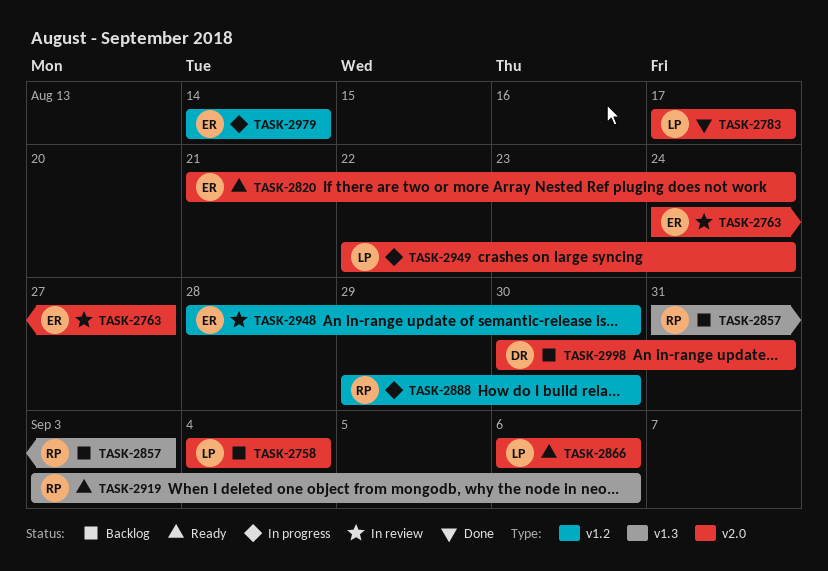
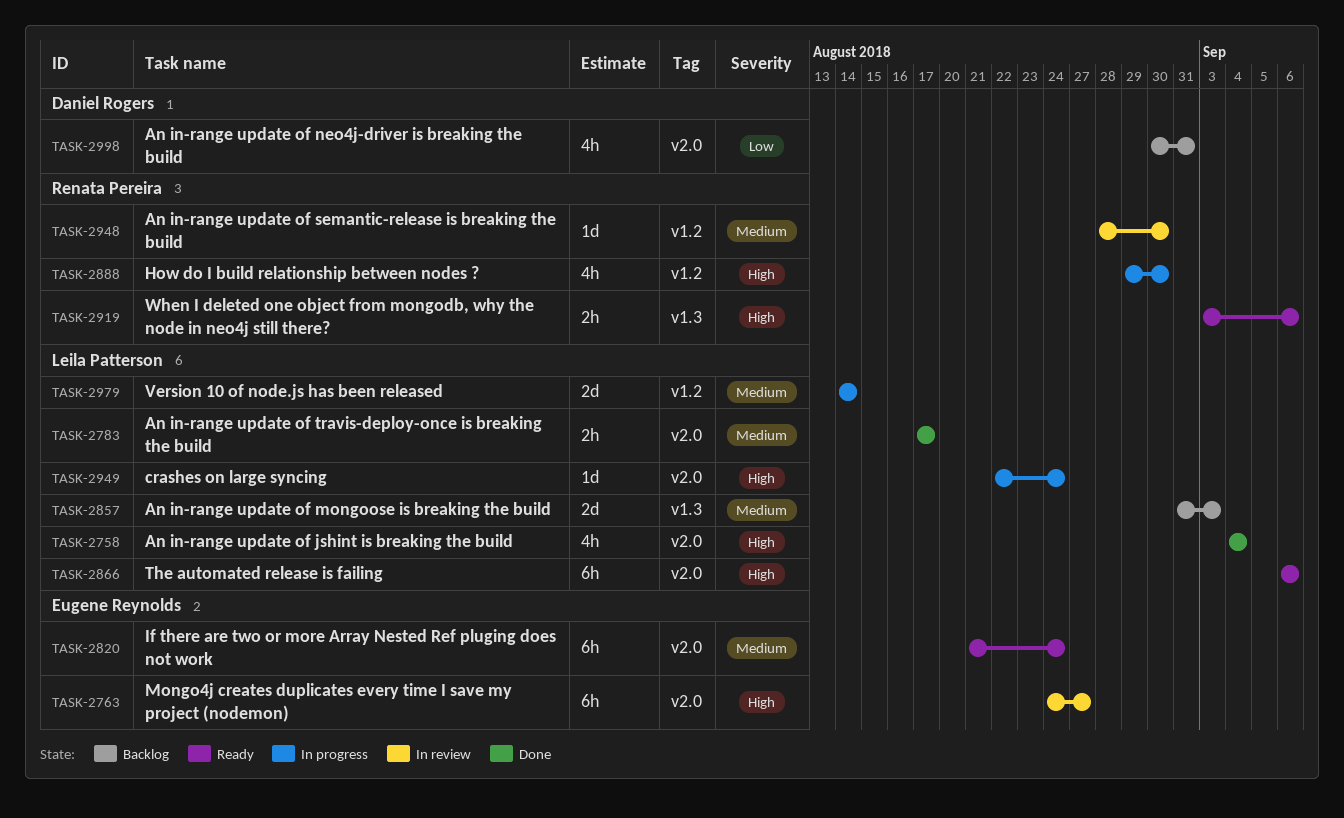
TASK-2758, status: Backlog -> Done
TASK-2857, owner: Renata Pereira -> Leila Patterson
TASK-2948, owner: Eugene Reynolds -> Renata Pereira
TASK-2979, owner: Eugene Reynolds -> Leila Patterson

